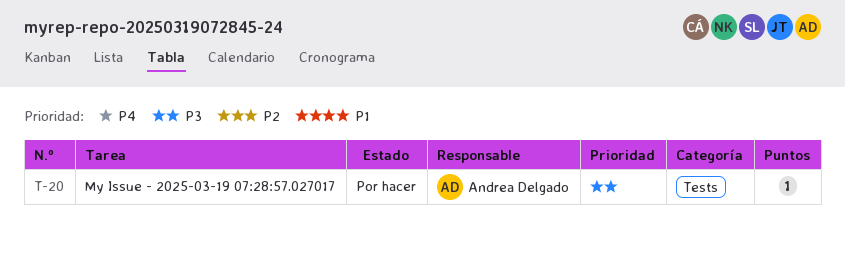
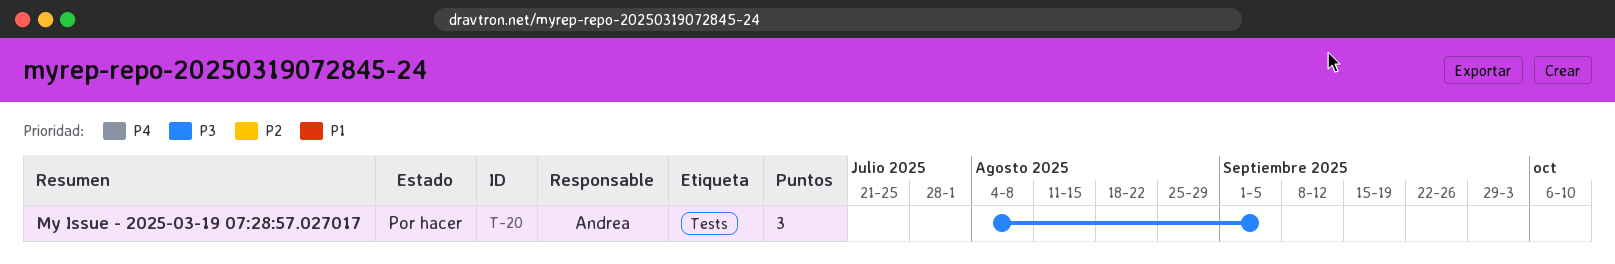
T-20, estimate: 1 -> 3

